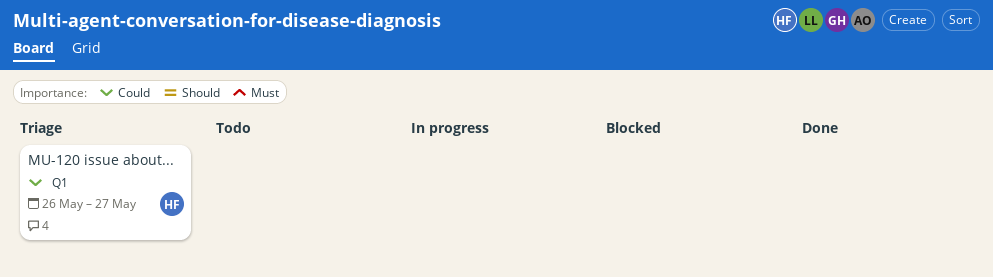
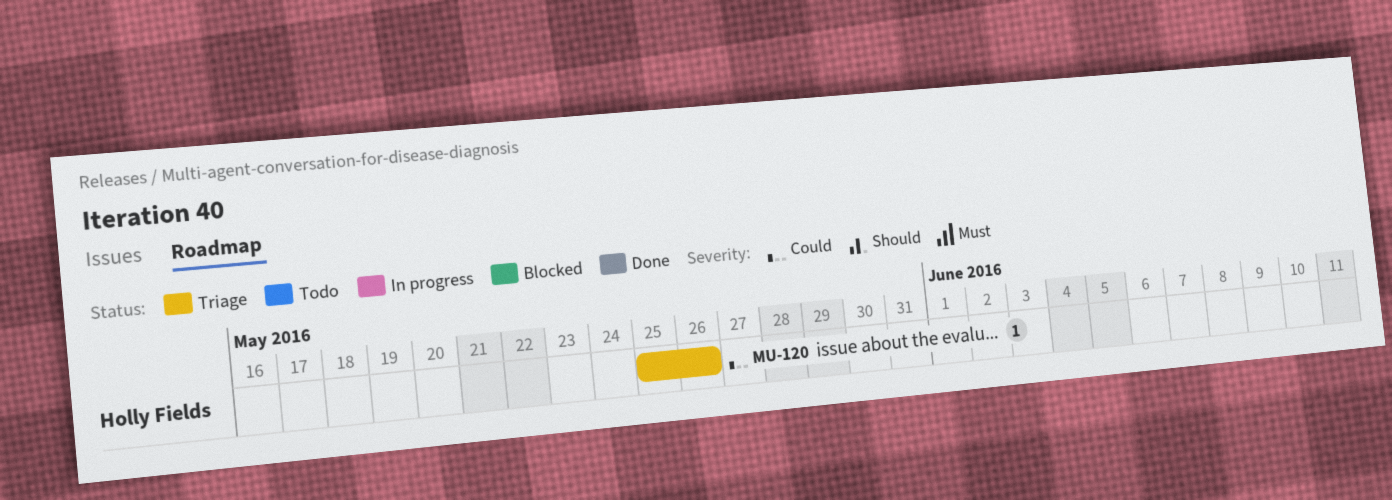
MU-120, start: May 26 -> May 25
MU-120, due: May 27 -> May 26

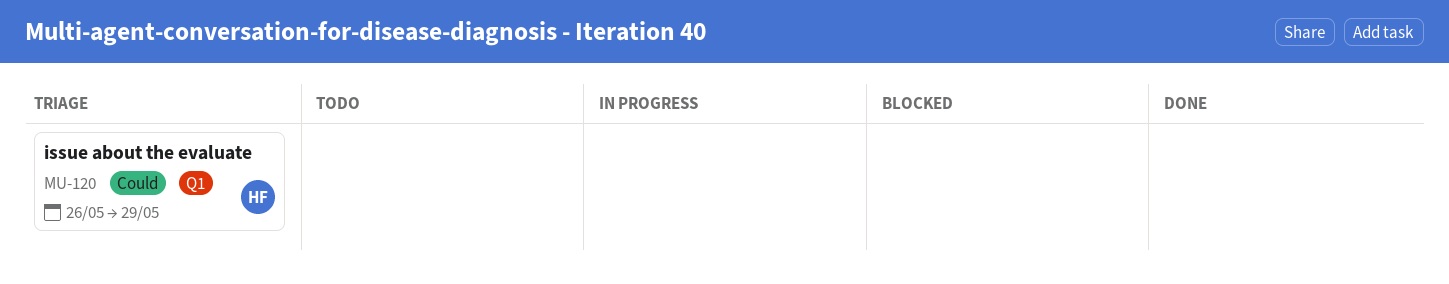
MU-120, start: May 25 -> May 26
MU-120, due: May 26 -> May 29

